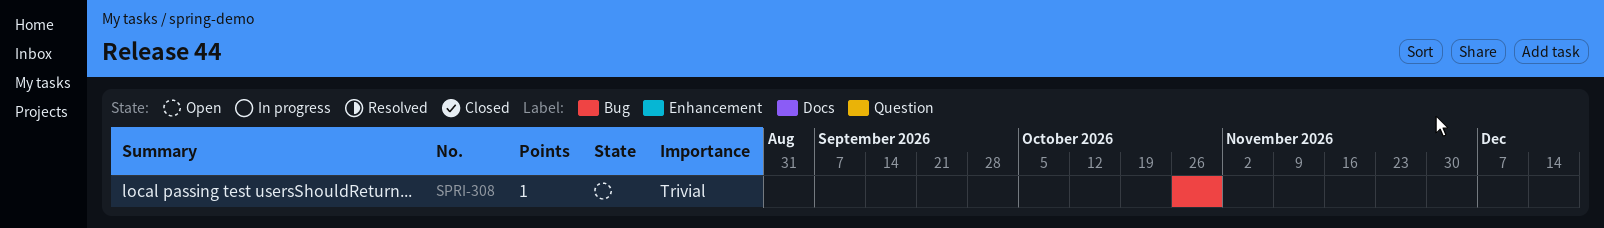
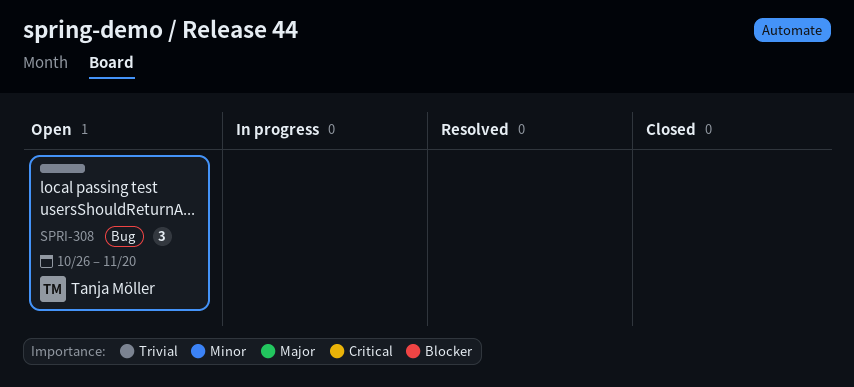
SPRI-308, estimate: 1 -> 3
SPRI-308, due: Oct 30 -> Nov 20

